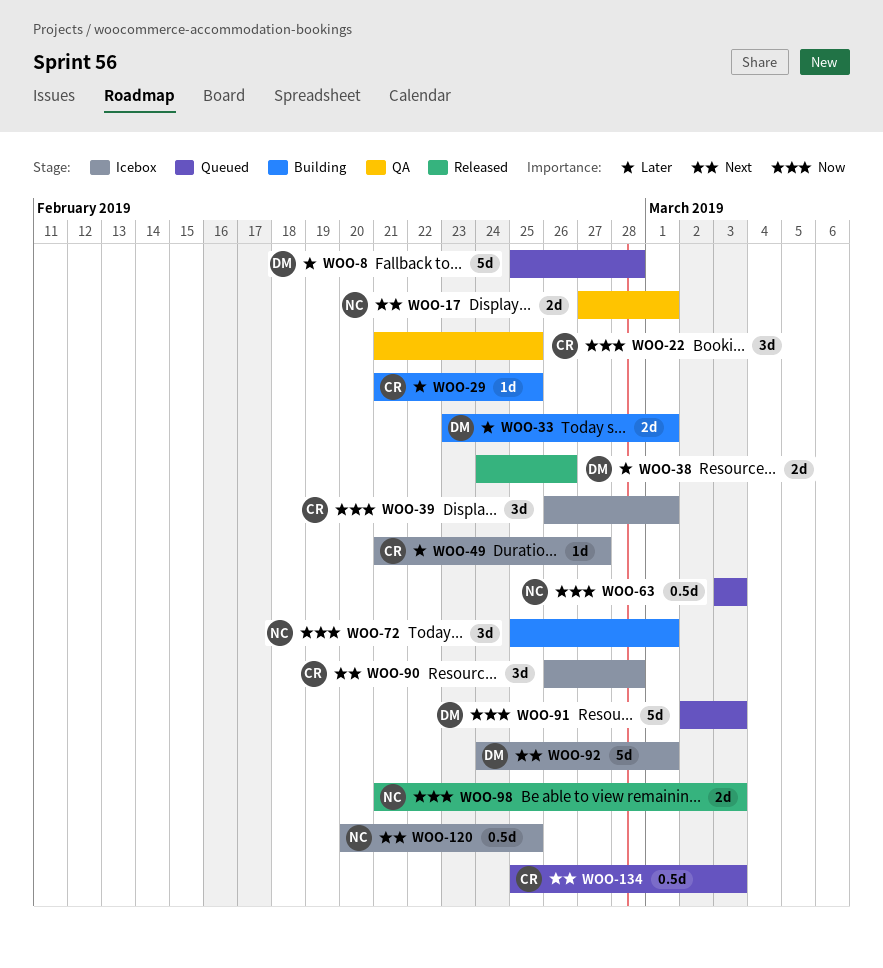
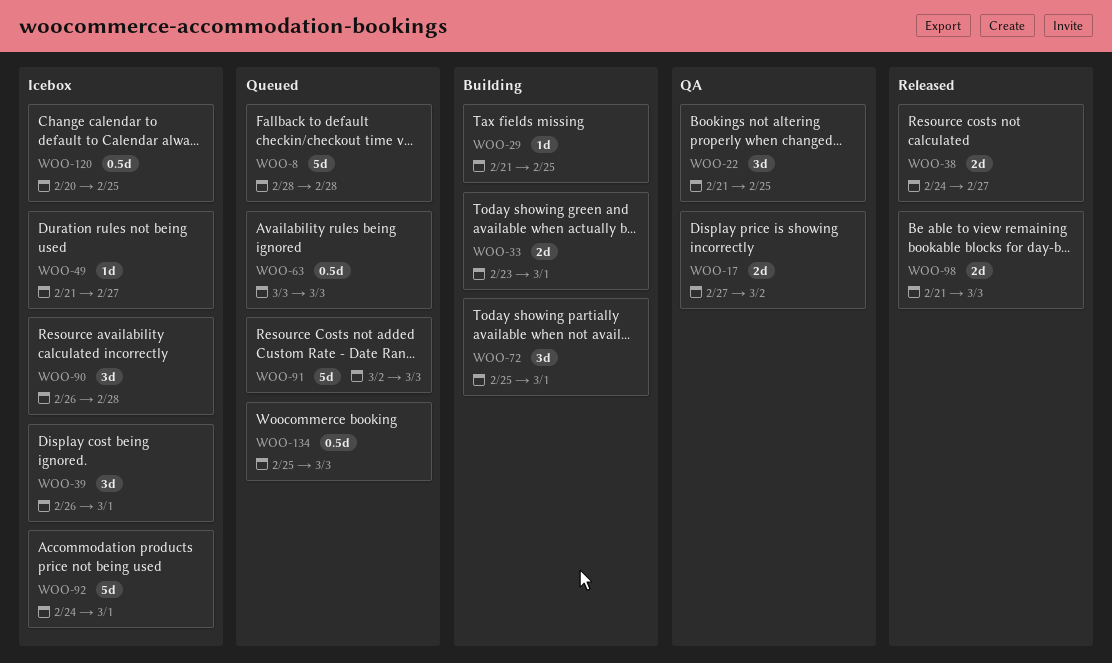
WOO-8, start: Feb 25 -> Feb 28
WOO-17, due: Mar 1 -> Mar 2
WOO-38, due: Feb 26 -> Feb 27

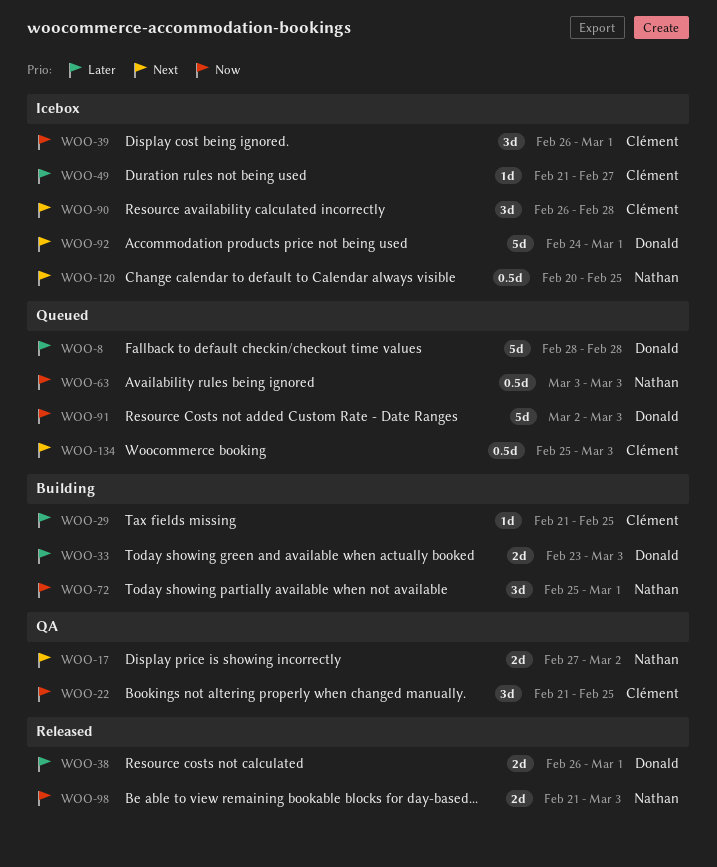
WOO-33, due: Mar 1 -> Mar 3
WOO-38, start: Feb 24 -> Feb 26
WOO-38, due: Feb 27 -> Mar 1

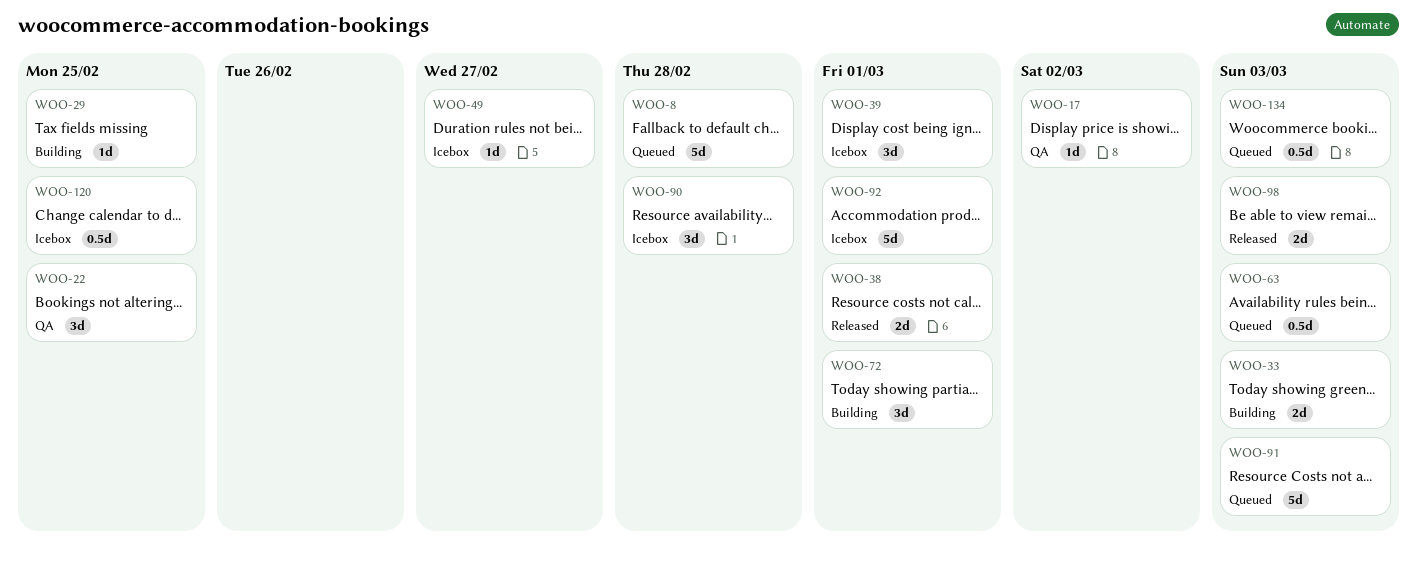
WOO-17, estimate: 2d -> 1d

